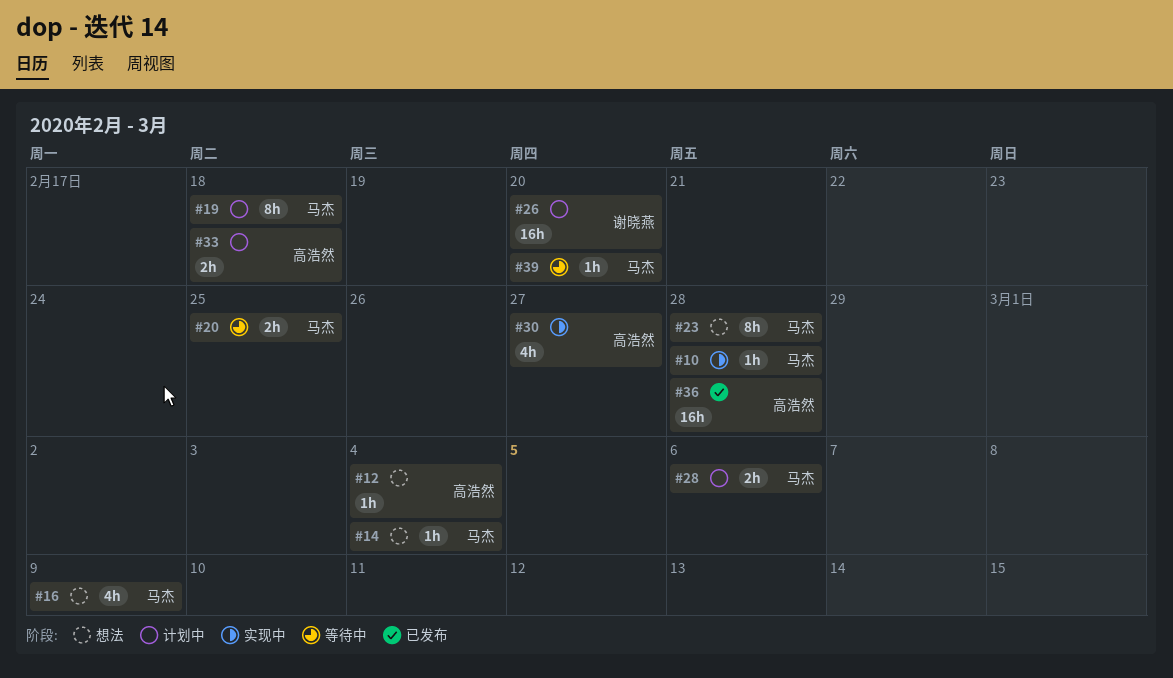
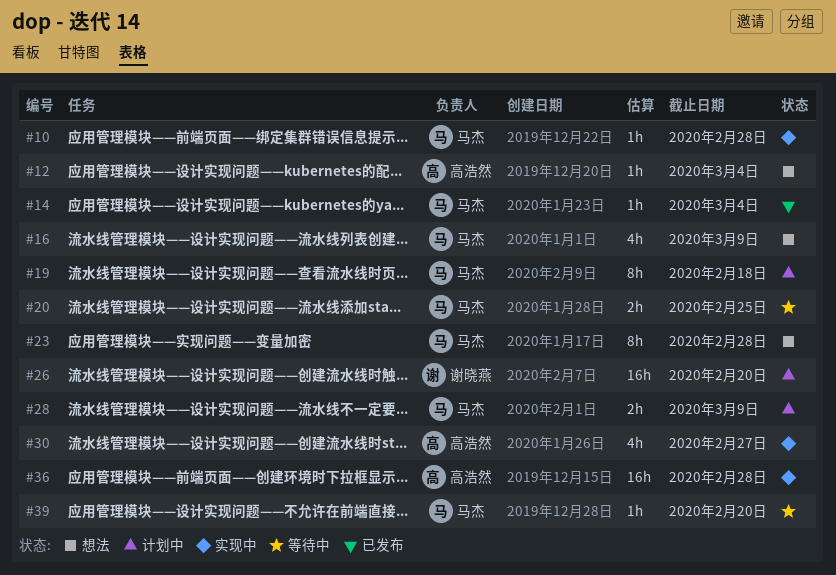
#14, status: 想法 -> 已发布
#28, due: Mar 6 -> Mar 9
#33: present -> none
#36, status: 已发布 -> 实现中

